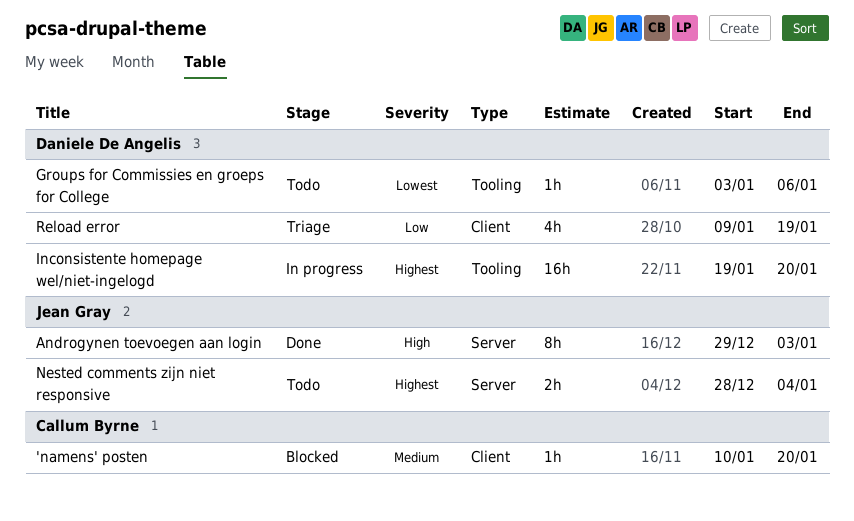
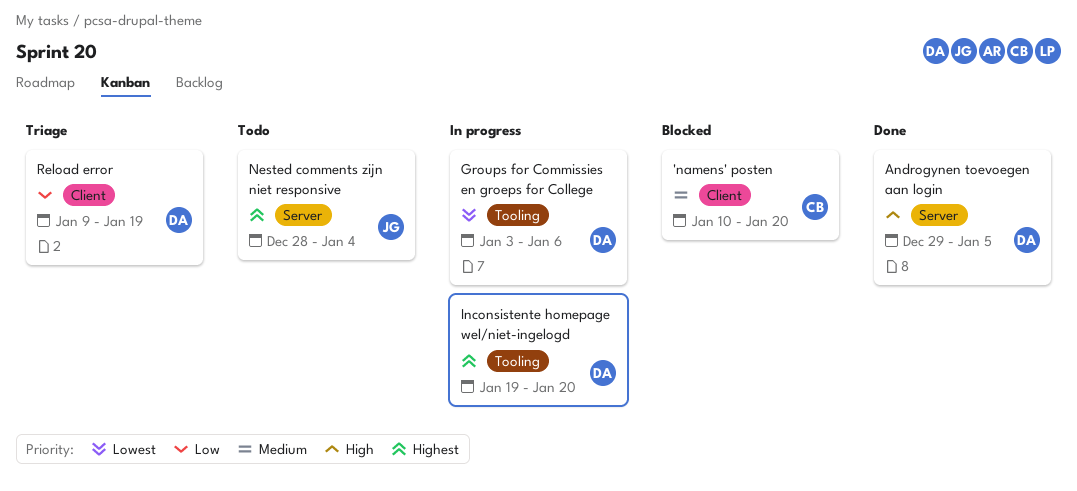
Androgynen toevoegen aan login, owner: Jean Gray -> Daniele De Angelis
Androgynen toevoegen aan login, due: Jan 3 -> Jan 5
Groups for Commissies en groeps for College, status: Todo -> In progress

